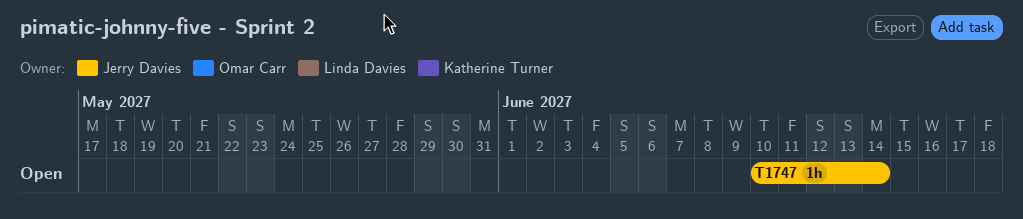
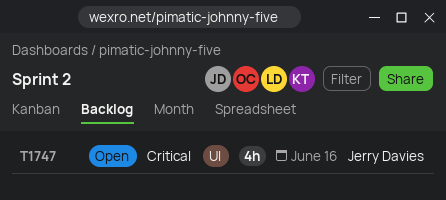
T1747, estimate: 1h -> 4h
T1747, due: Jun 14 -> Jun 16

